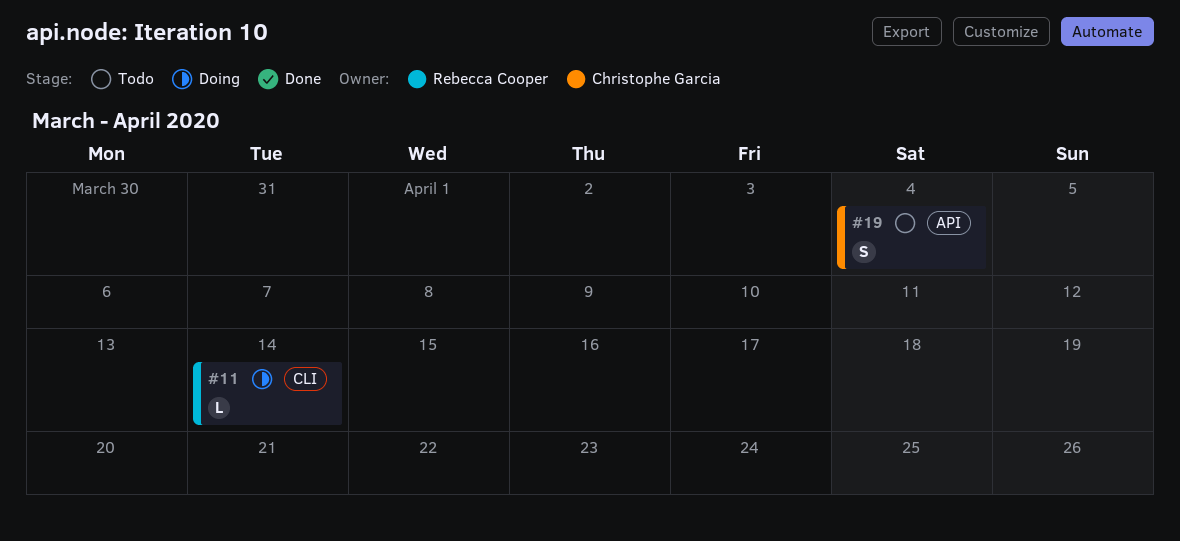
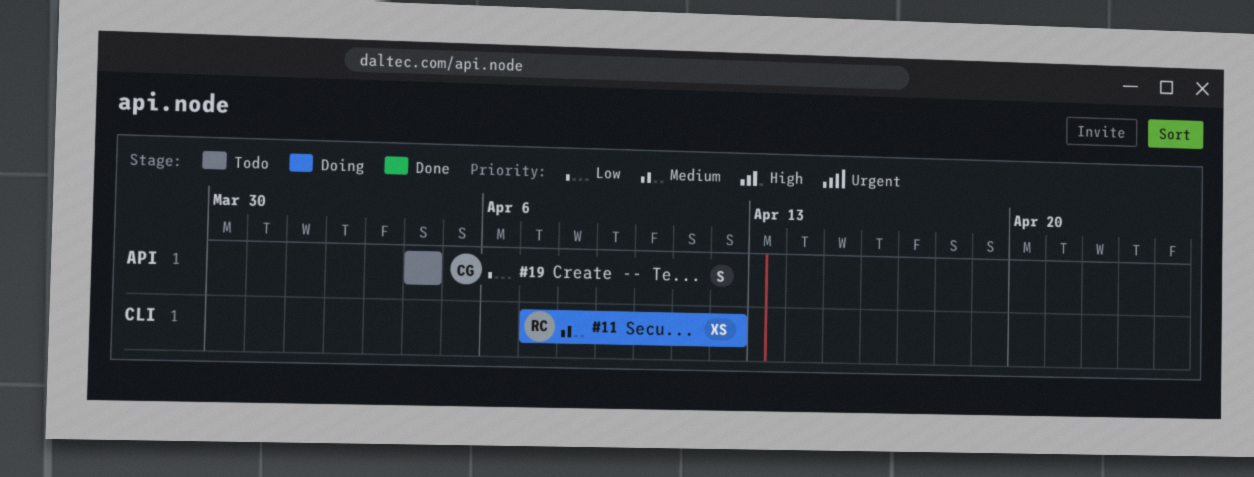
#11, estimate: L -> XS
#11, due: Apr 14 -> Apr 12

